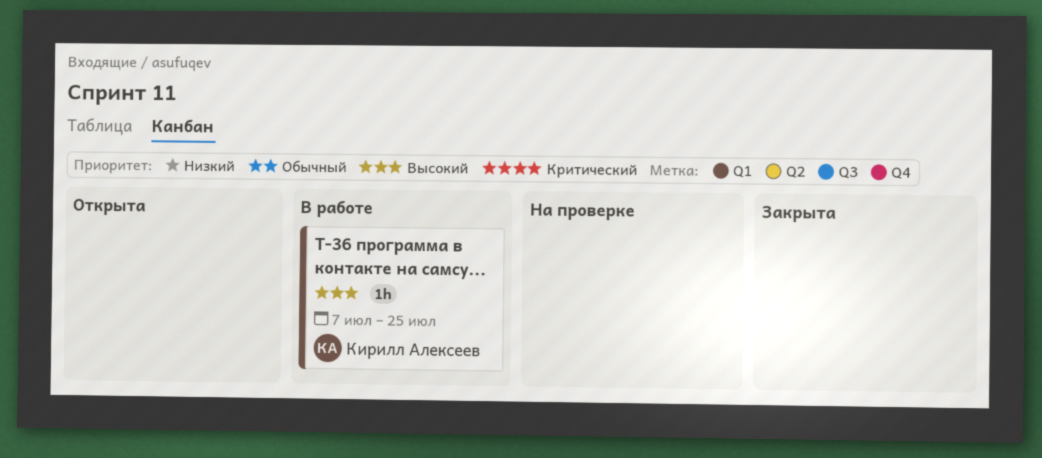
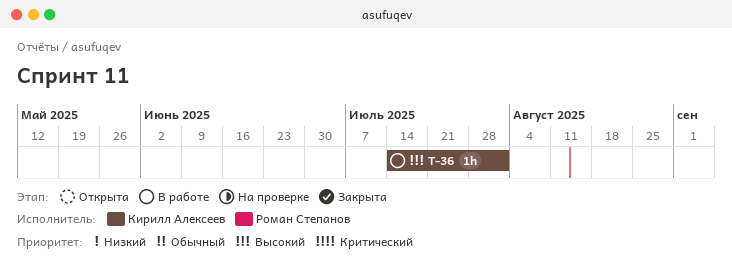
T-36, start: Jul 7 -> Jul 14
T-36, due: Jul 25 -> Aug 1

